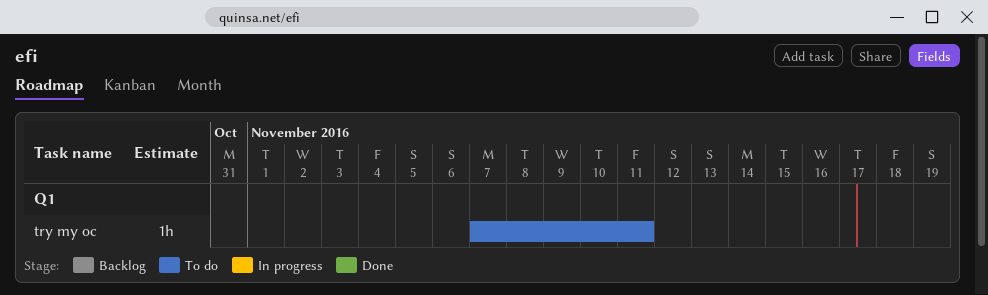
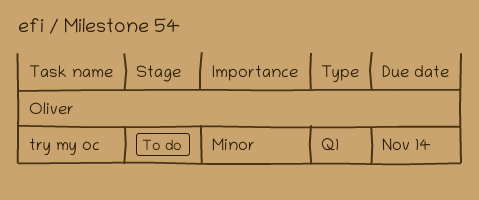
try my oc, due: Nov 11 -> Nov 14

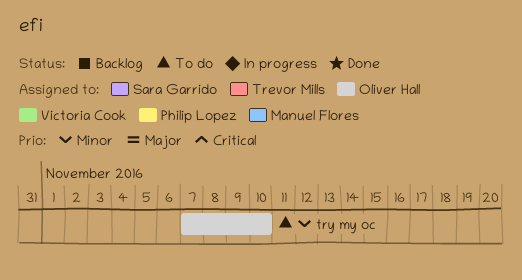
try my oc, due: Nov 14 -> Nov 10

